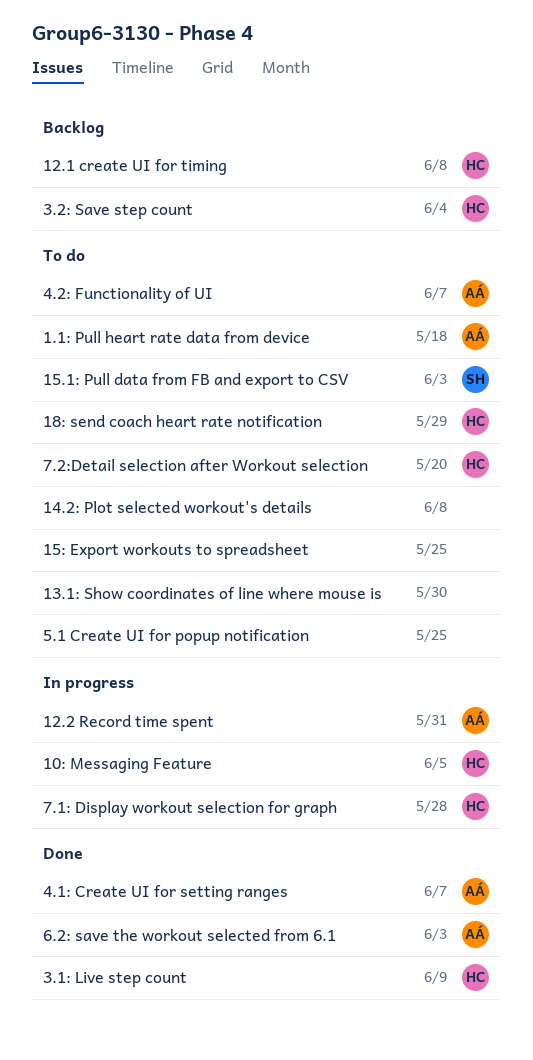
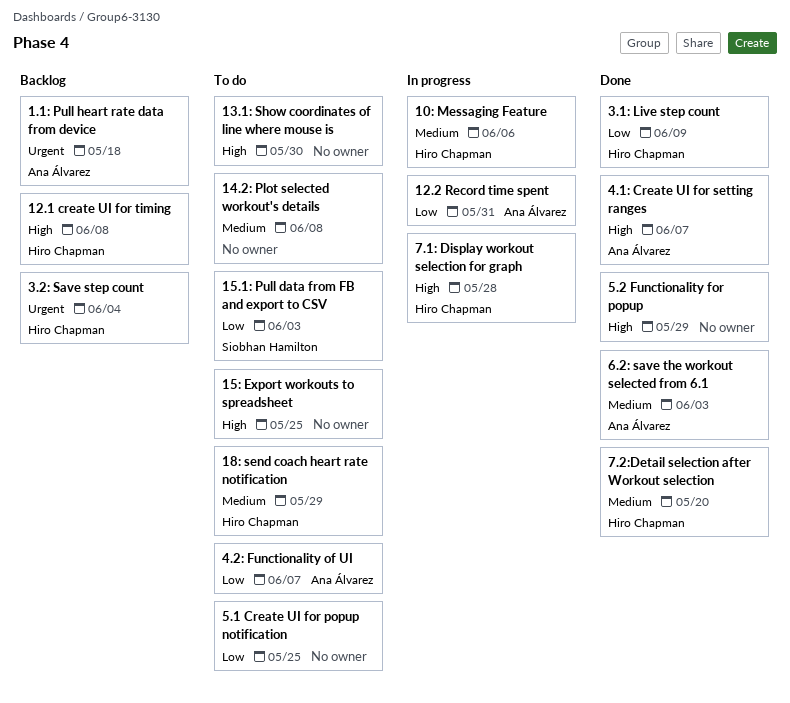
1.1: Pull heart rate data from device, status: To do -> Backlog
10: Messaging Feature, due: Jun 5 -> Jun 6
5.2 Functionality for popup: none -> present
7.2:Detail selection after Workout selection, status: To do -> Done

